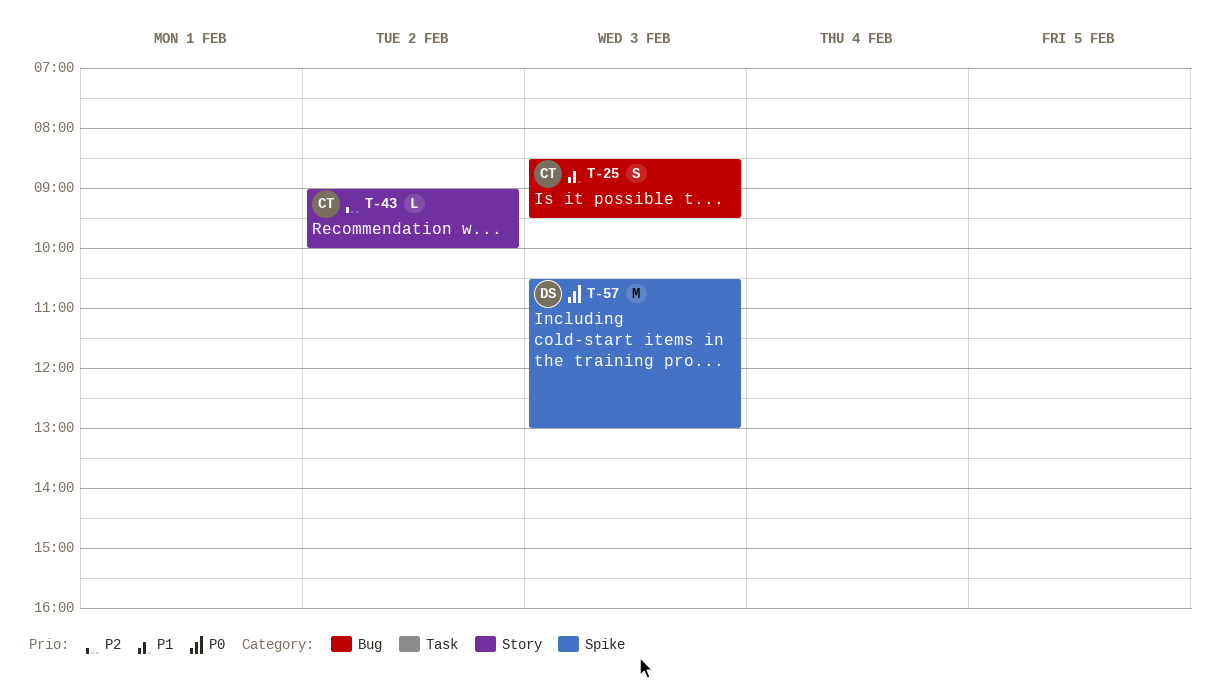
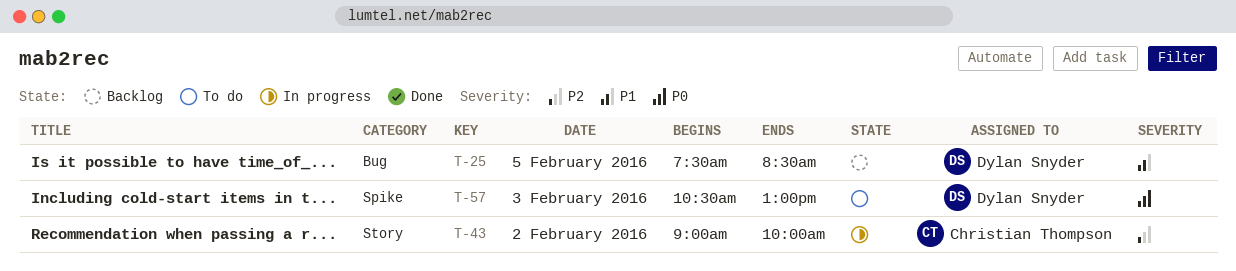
T-25, owner: Christian Thompson -> Dylan Snyder
T-25, day: Feb 3 -> Feb 5
T-25, begins: 08:30 -> 07:30
T-25, ends: 09:30 -> 08:30

